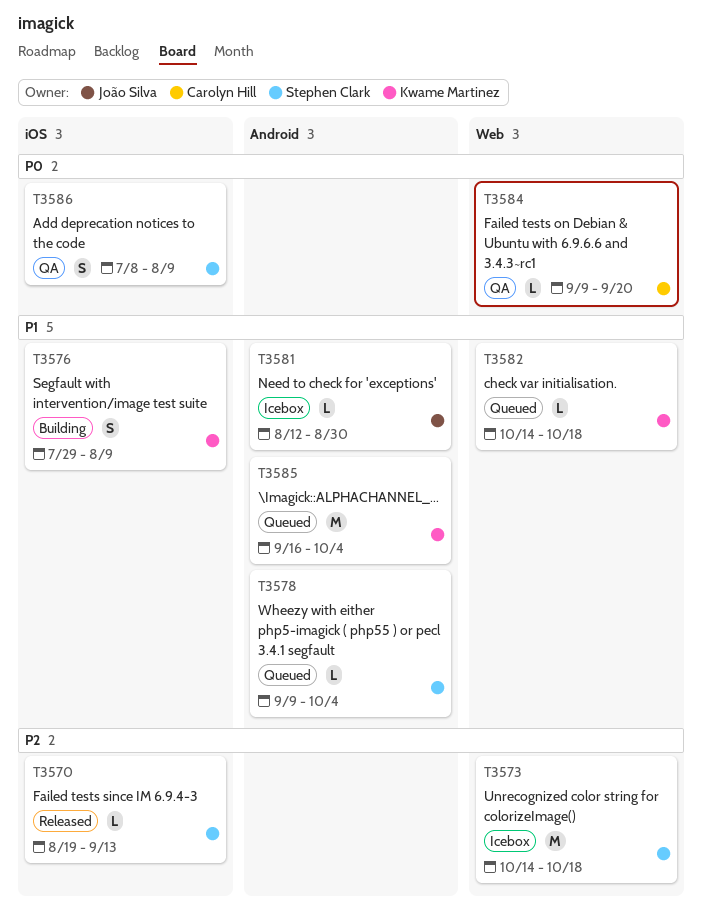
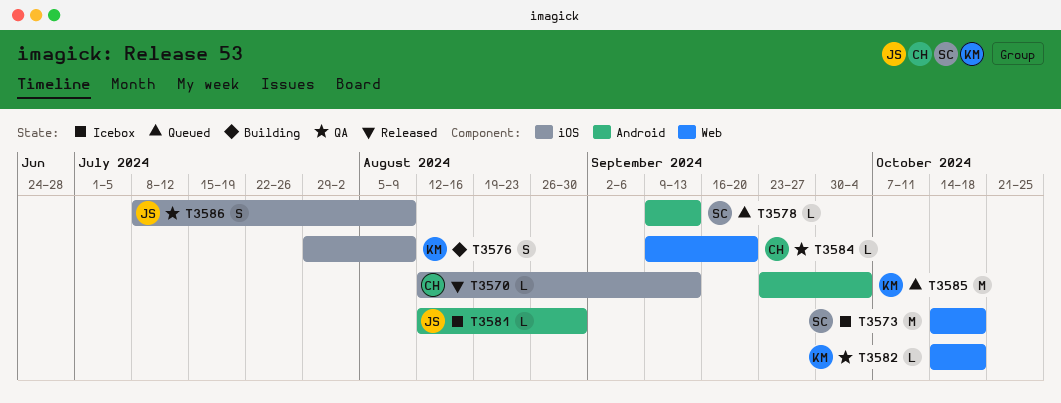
T3570, owner: Stephen Clark -> Carolyn Hill
T3570, start: Aug 19 -> Aug 12
T3578, due: Oct 4 -> Sep 13
T3582, status: Queued -> QA
T3585, start: Sep 16 -> Sep 23
T3586, owner: Stephen Clark -> João Silva

